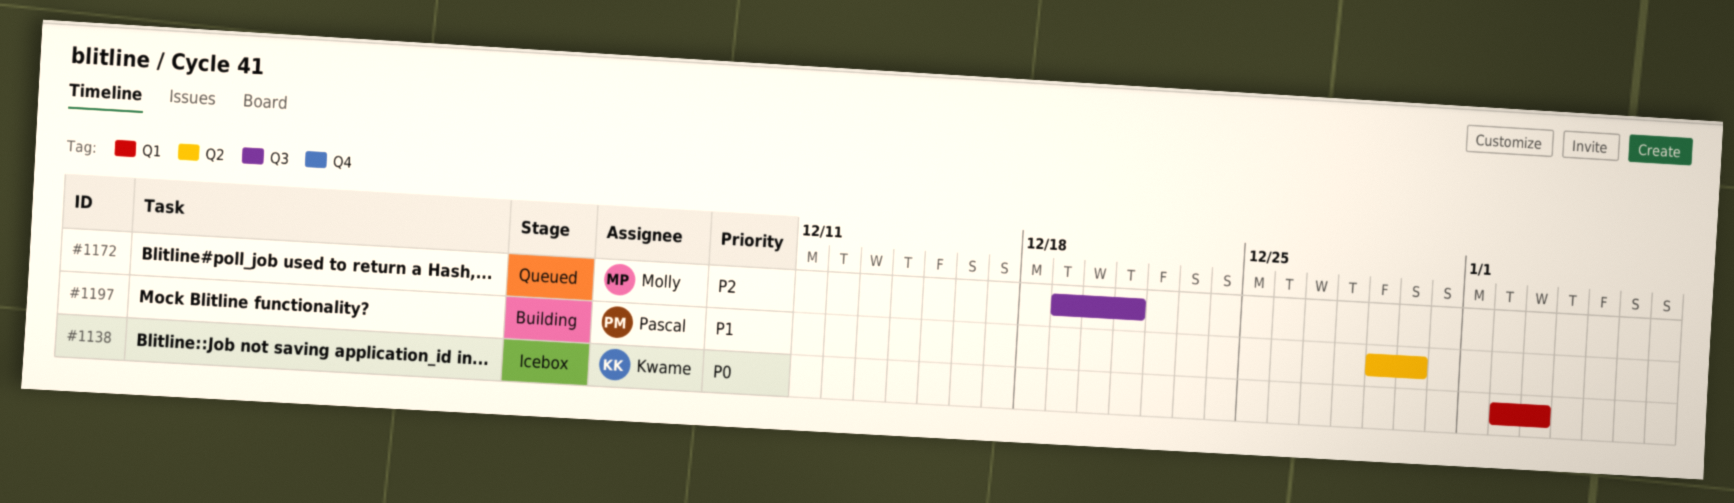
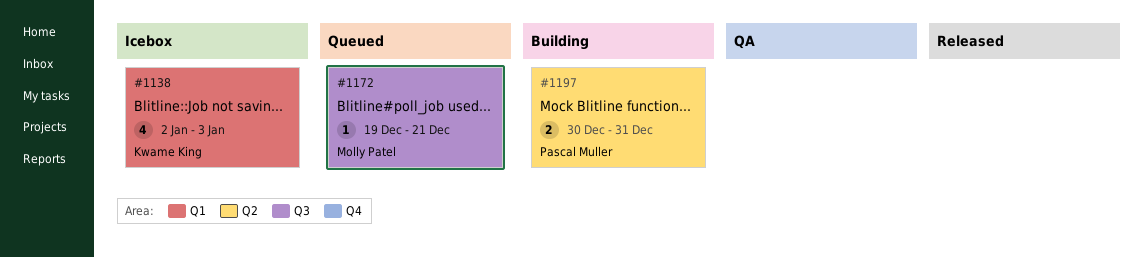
#1197, start: Dec 29 -> Dec 30
#1197, due: Dec 30 -> Dec 31

